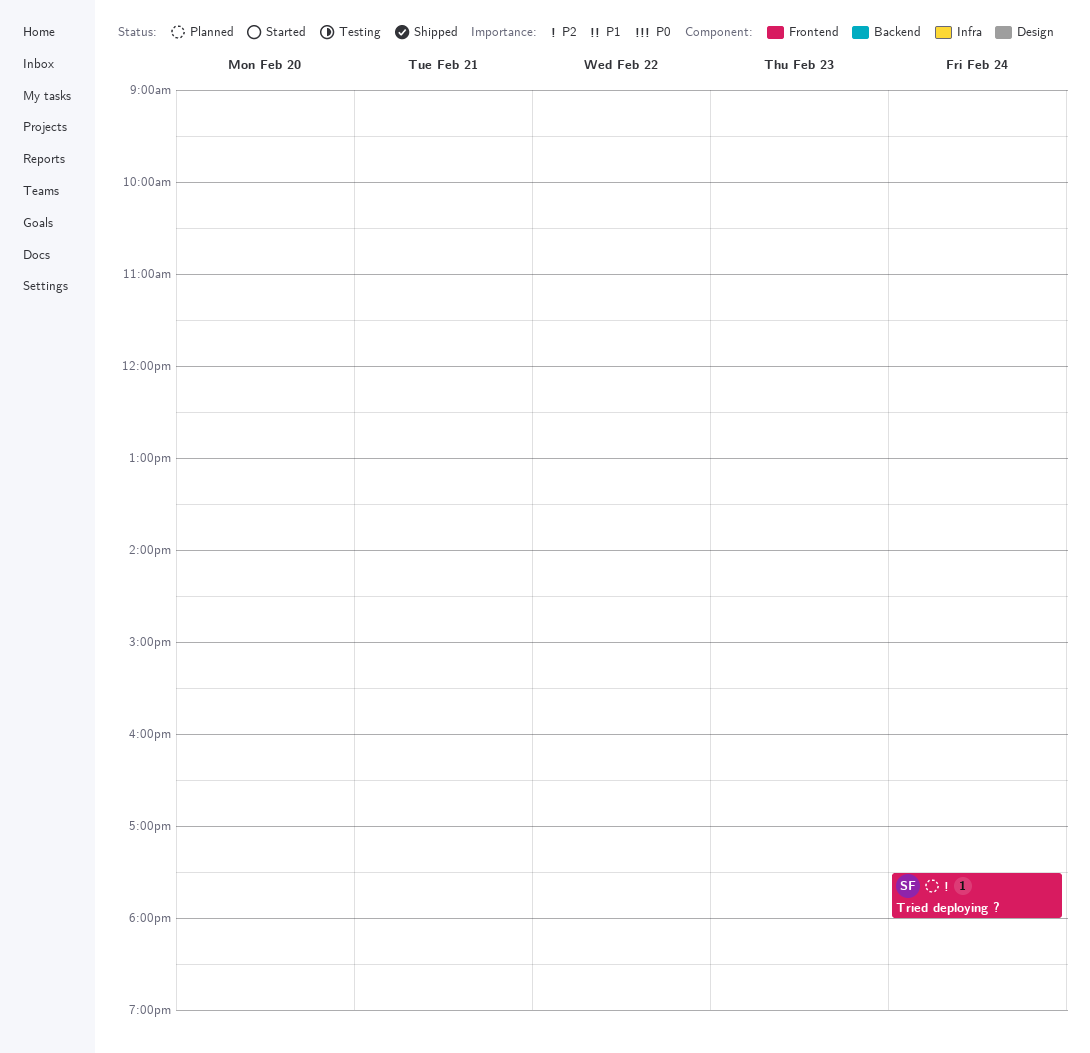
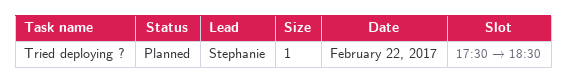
Tried deploying ?, day: Feb 24 -> Feb 22
Tried deploying ?, ends: 18:00 -> 18:30

